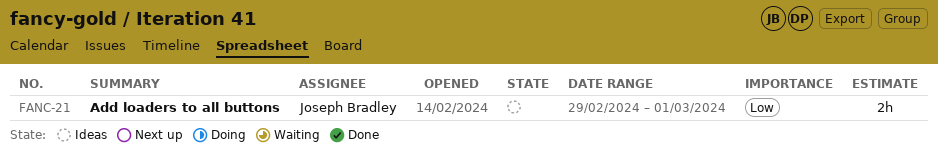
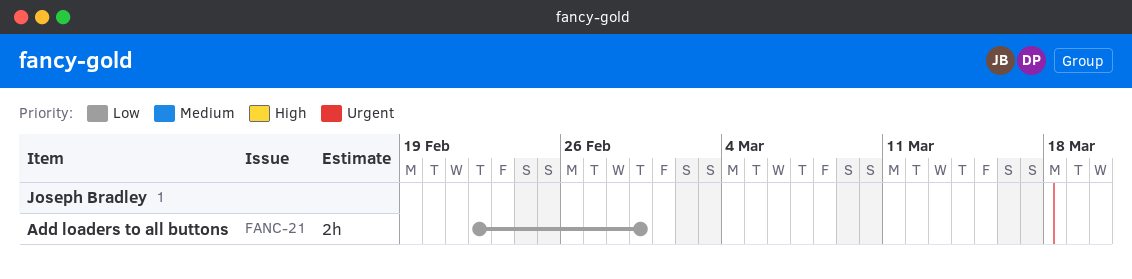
FANC-21, start: Feb 29 -> Feb 22
FANC-21, due: Mar 1 -> Feb 29

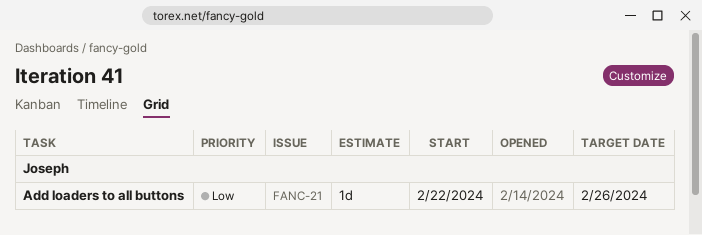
FANC-21, estimate: 2h -> 1d
FANC-21, due: Feb 29 -> Feb 26

